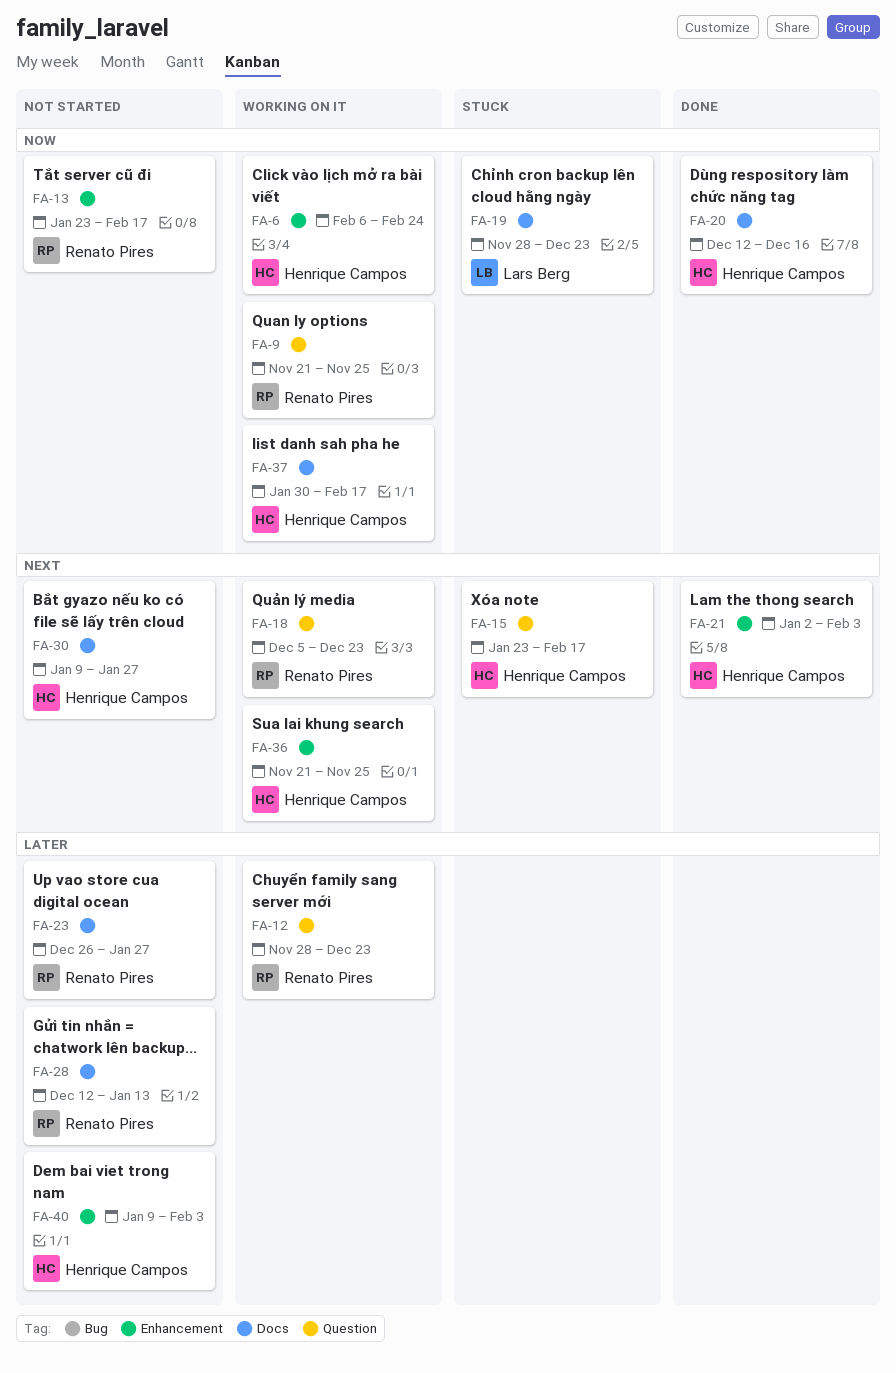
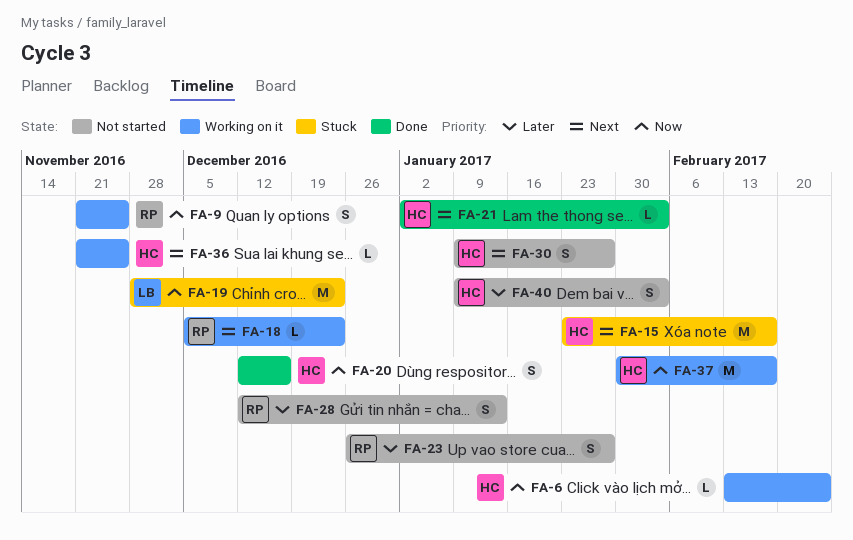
FA-6, start: Feb 6 -> Feb 13
FA-12: present -> none
FA-13: present -> none

